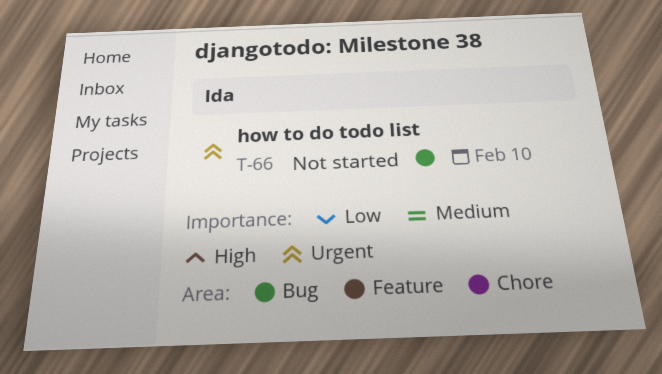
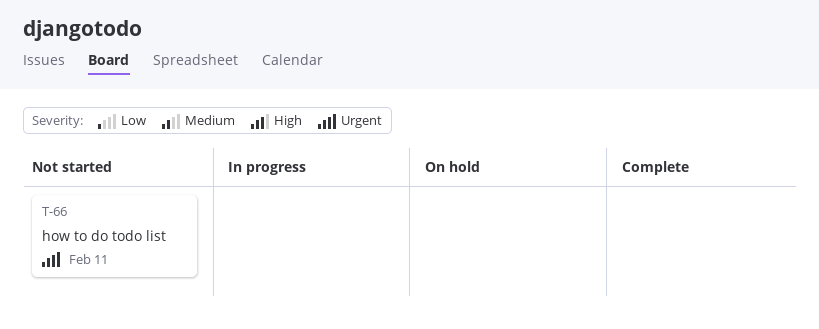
T-66, due: Feb 10 -> Feb 11

